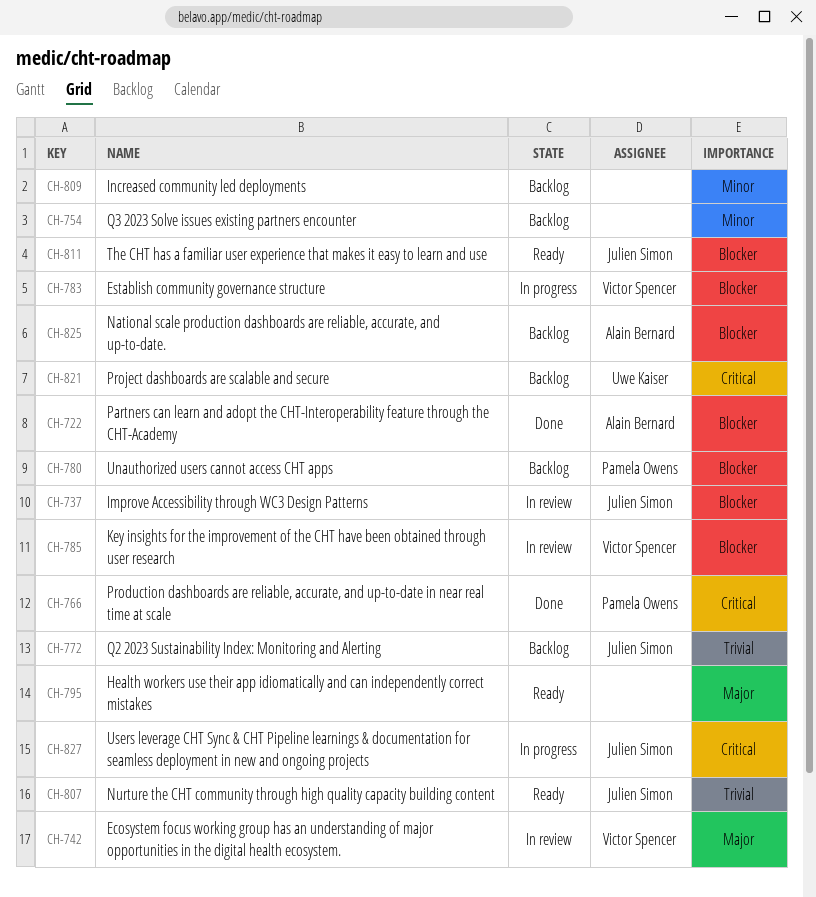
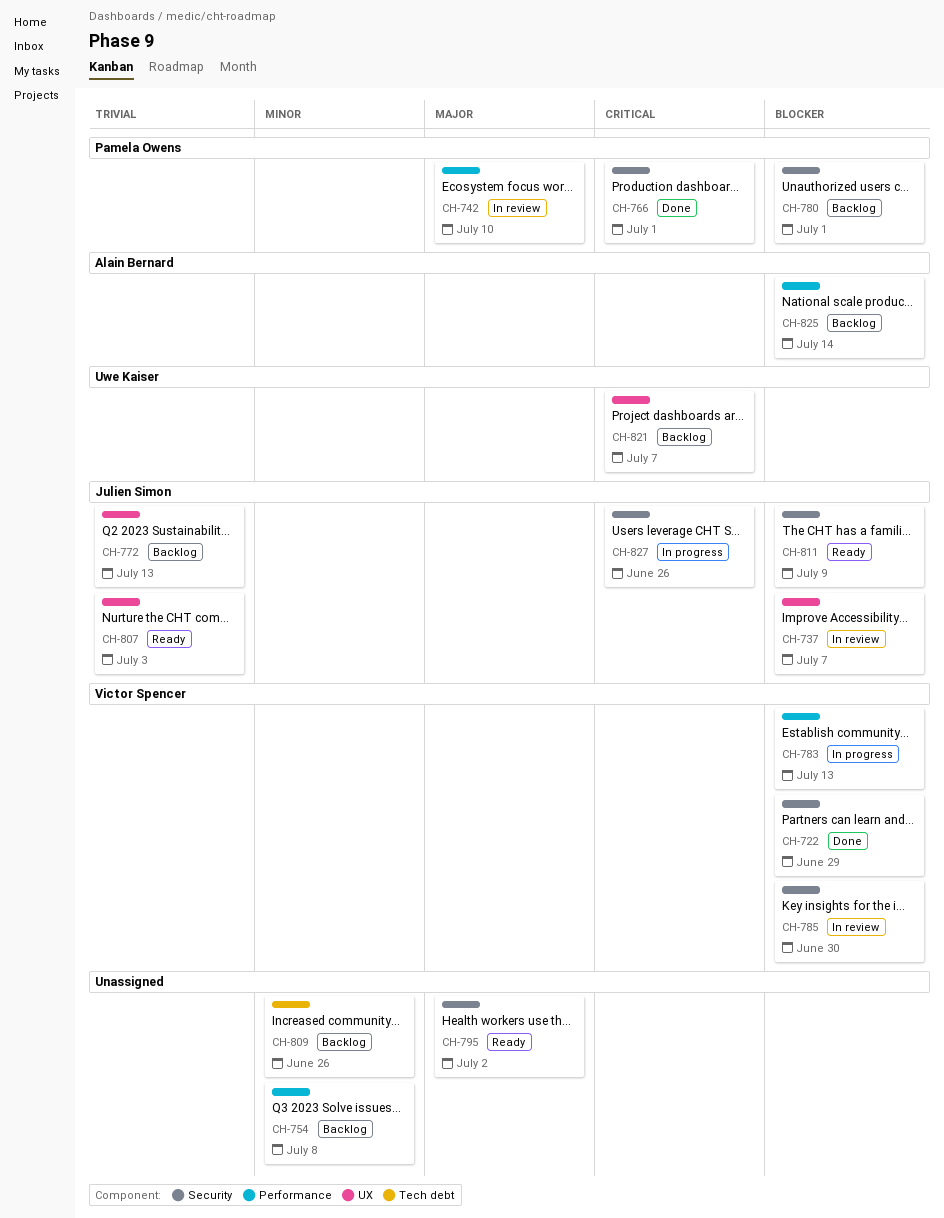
CH-722, owner: Alain Bernard -> Victor Spencer
CH-742, owner: Victor Spencer -> Pamela Owens

